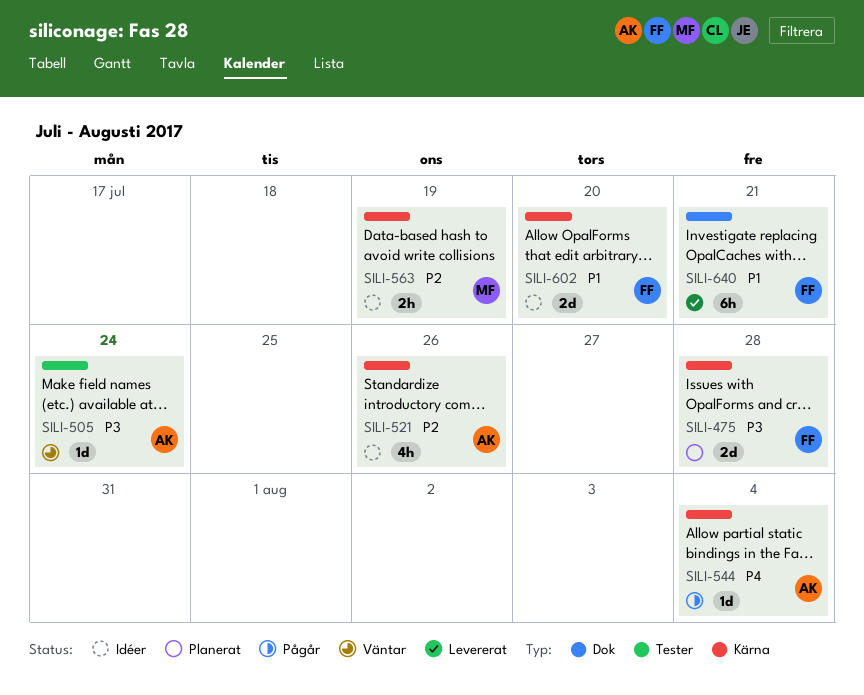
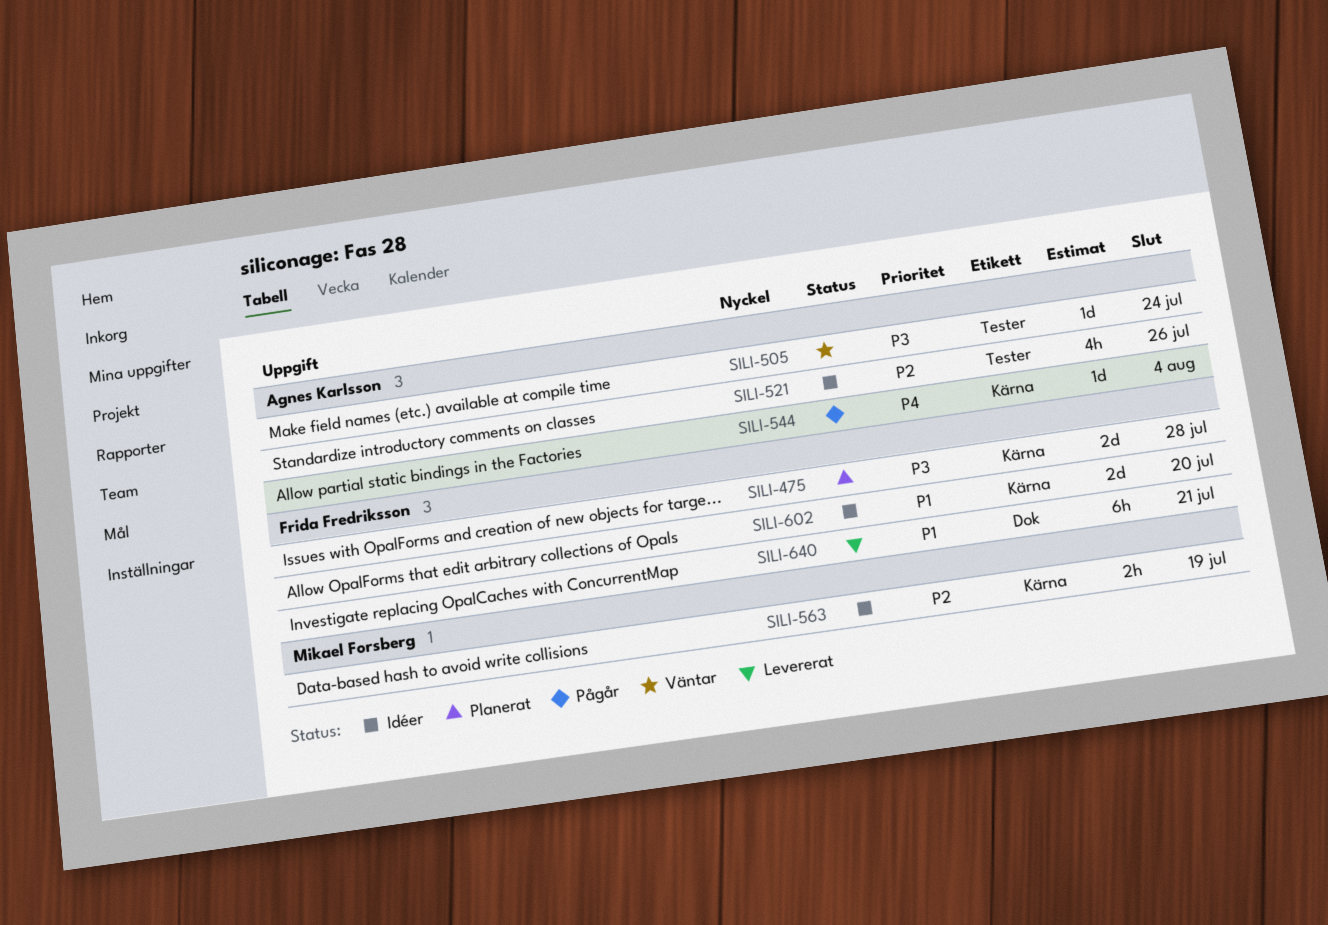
SILI-521, label: Kärna -> Tester

